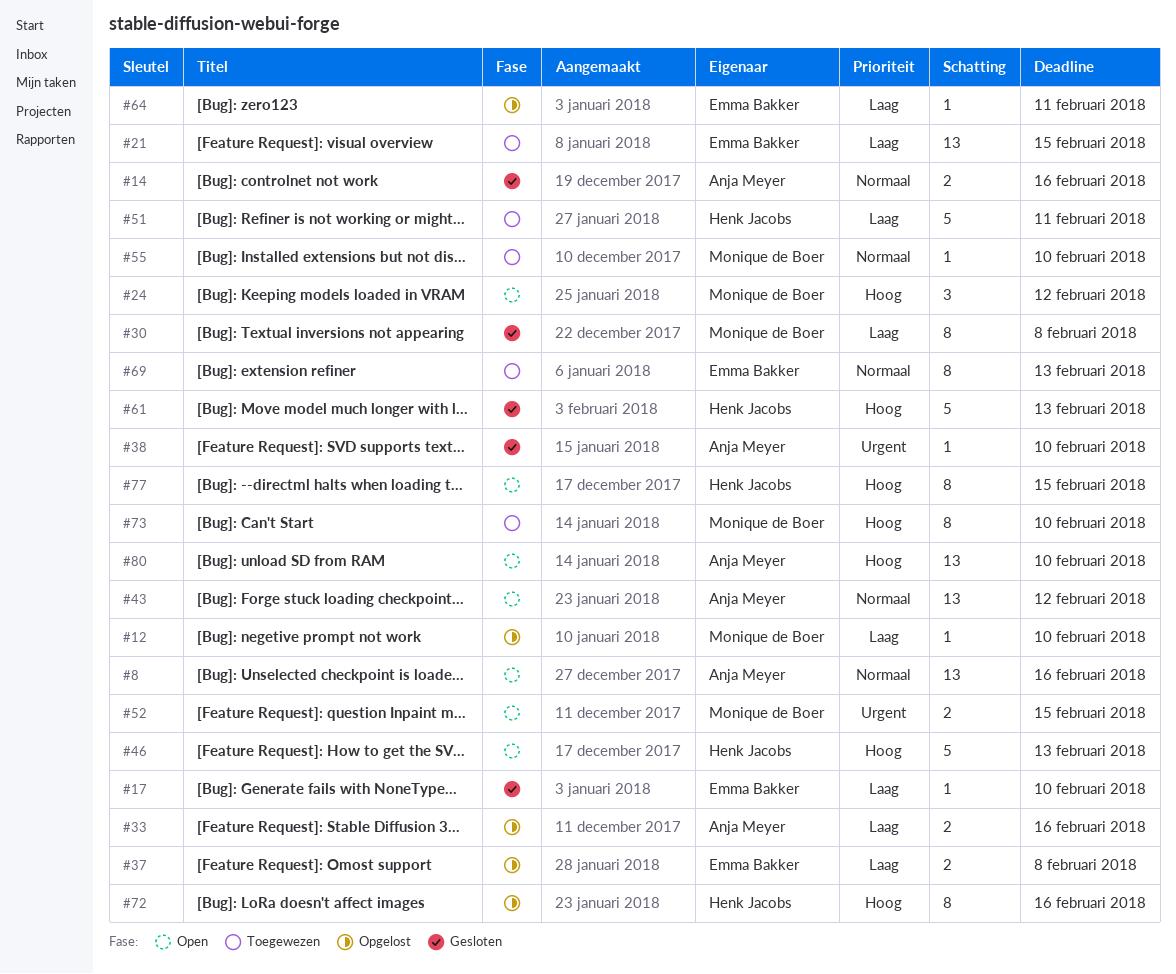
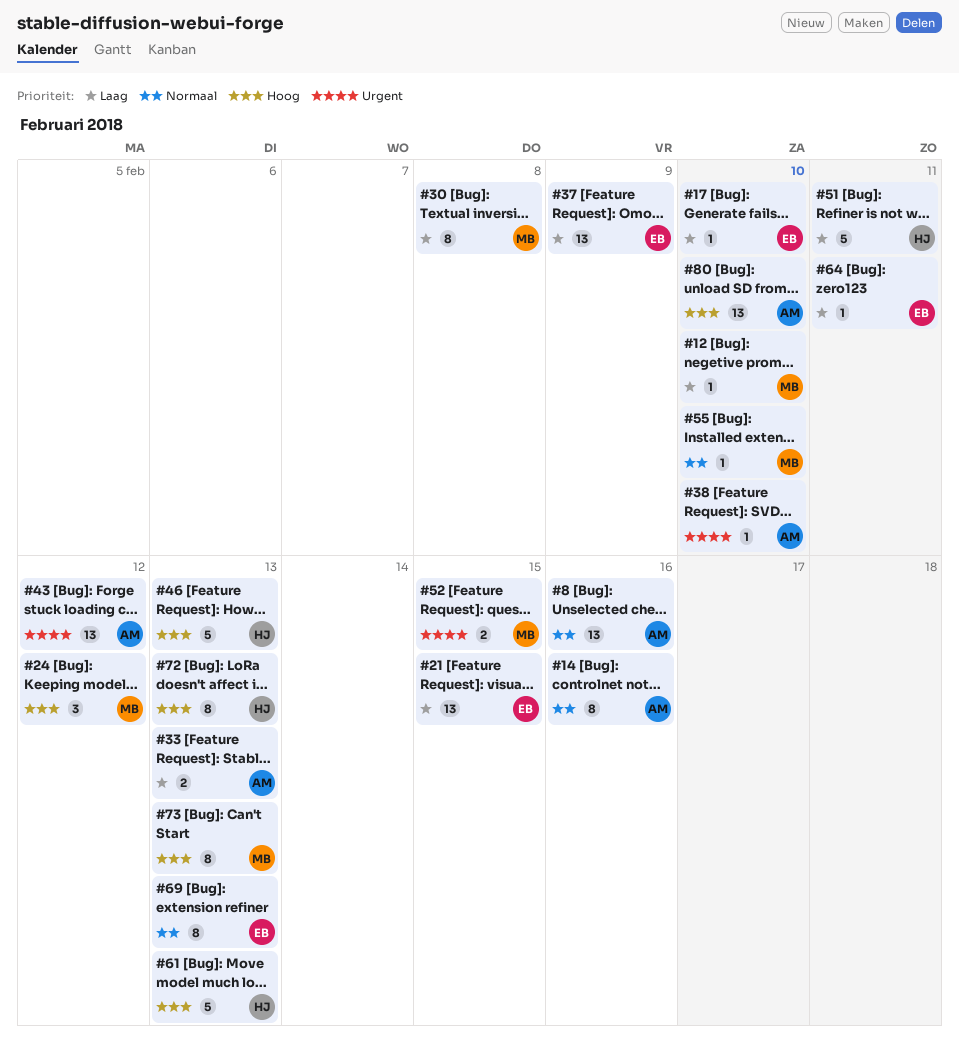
#14, estimate: 2 -> 8
#33, due: Feb 16 -> Feb 13
#37, estimate: 2 -> 13
#37, due: Feb 8 -> Feb 9
#43, priority: Normaal -> Urgent
#72, due: Feb 16 -> Feb 13
#73, due: Feb 10 -> Feb 13
#77: present -> none

